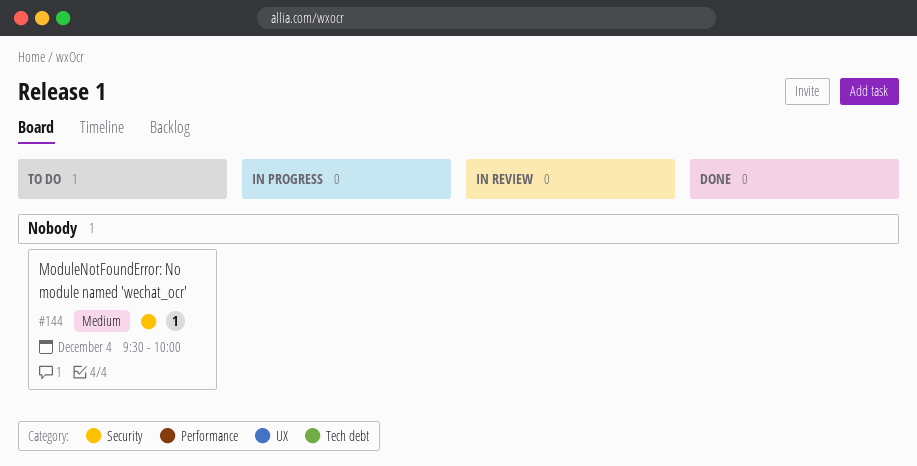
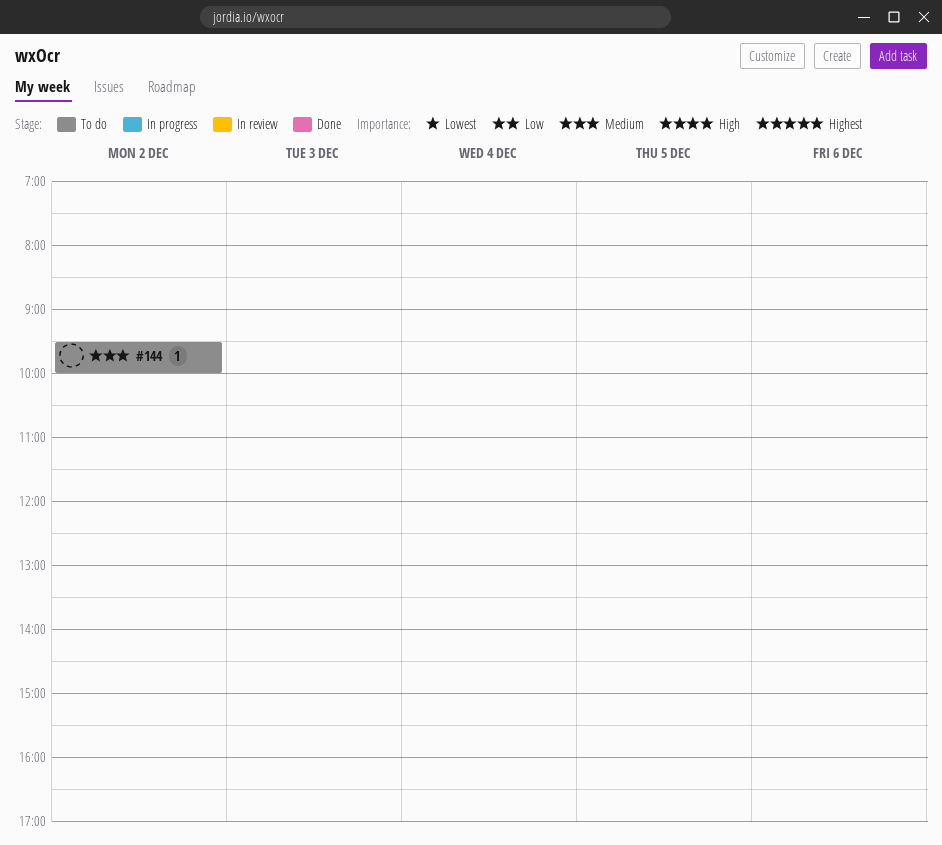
#144, day: Dec 4 -> Dec 2

